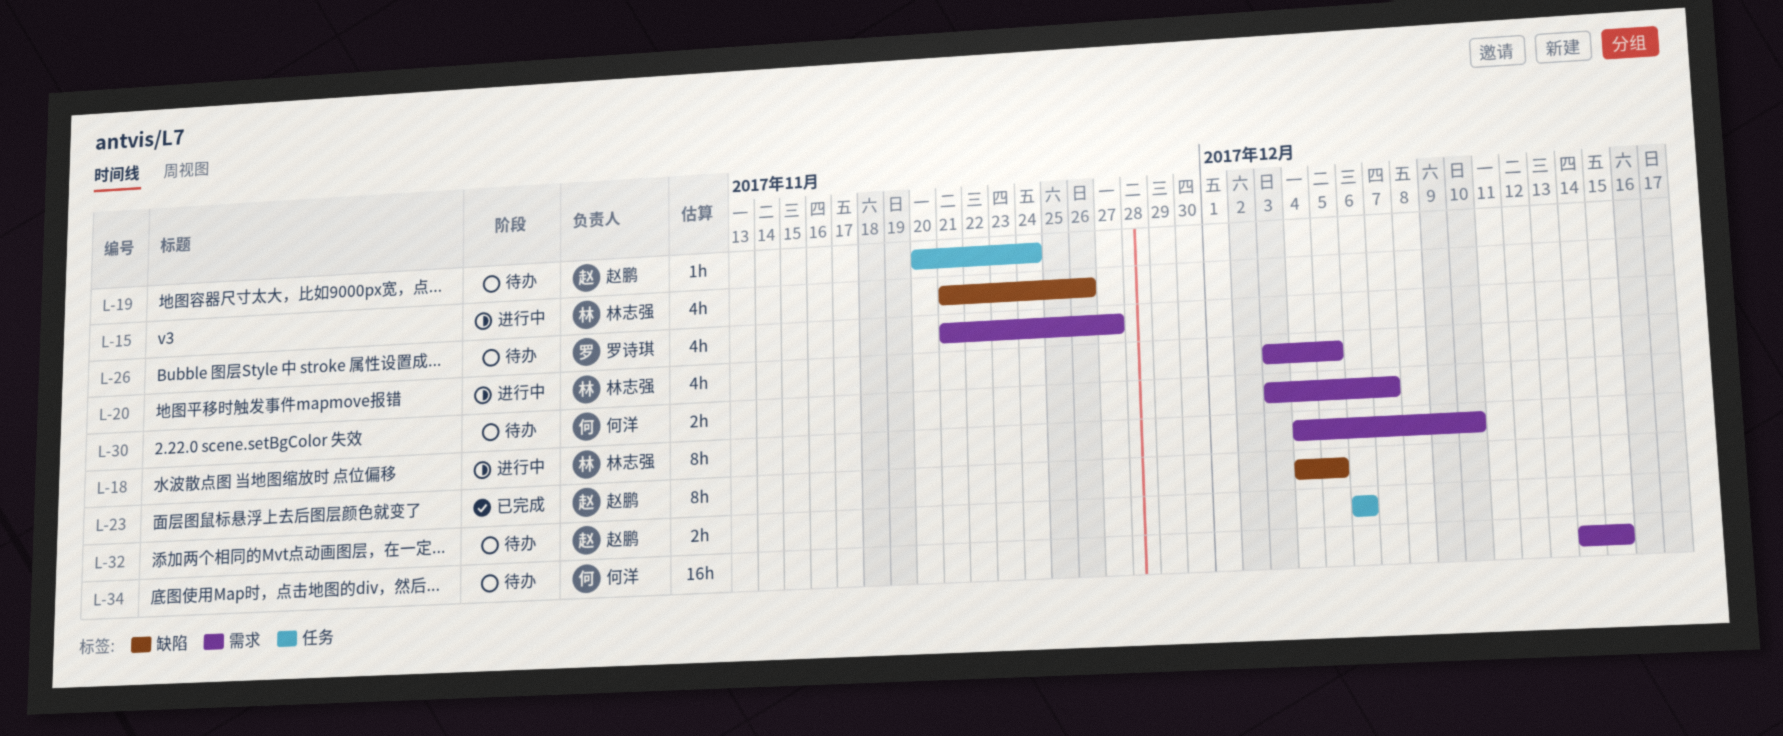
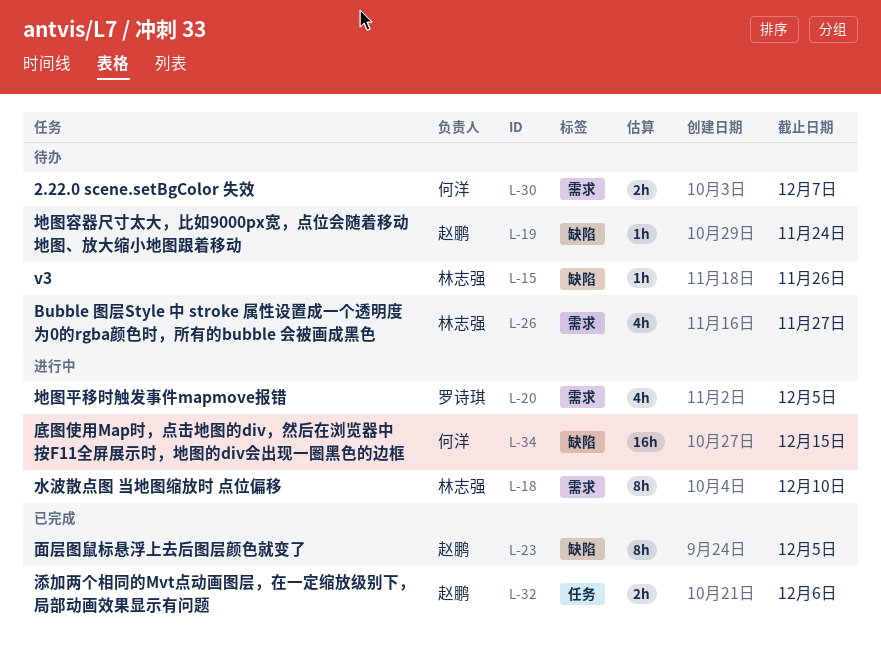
L-15, status: 进行中 -> 待办
L-15, estimate: 4h -> 1h
L-19, label: 任务 -> 缺陷
L-20, owner: 林志强 -> 罗诗琪
L-26, owner: 罗诗琪 -> 林志强
L-32, status: 待办 -> 已完成
L-34, status: 待办 -> 进行中
L-34, label: 需求 -> 缺陷

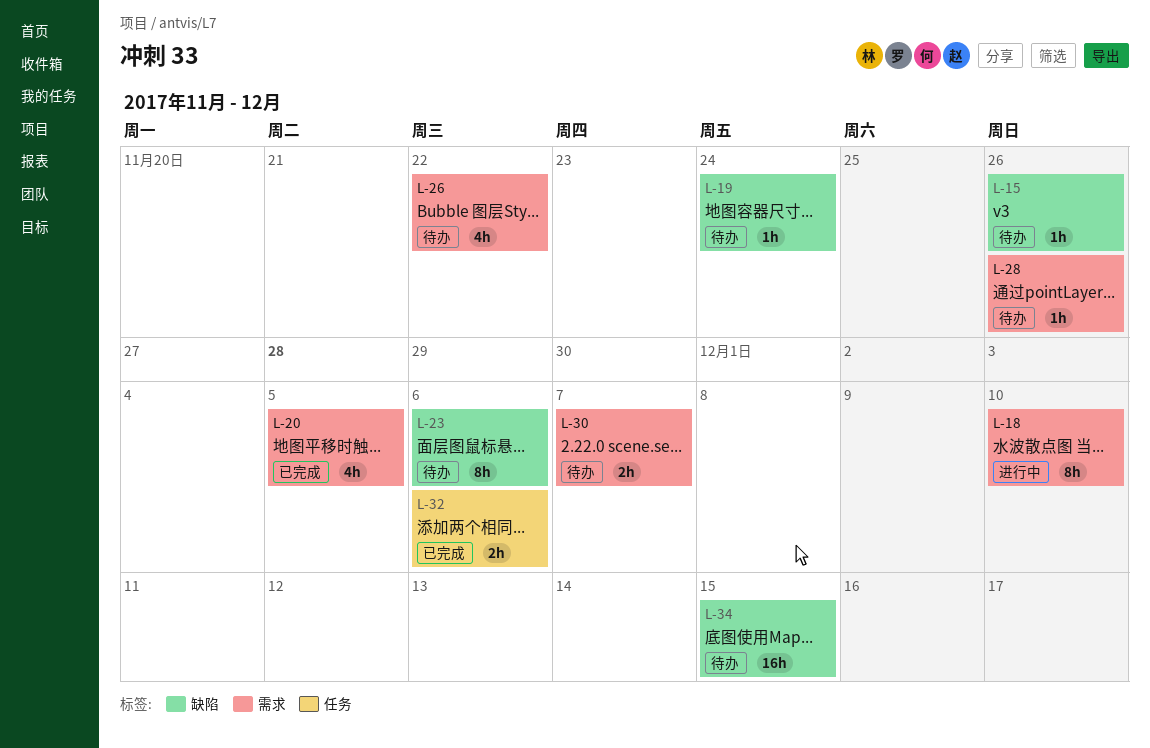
L-20, status: 进行中 -> 已完成
L-23, status: 已完成 -> 待办
L-23, due: Dec 5 -> Dec 6
L-26, due: Nov 27 -> Nov 22
L-28: none -> present
L-34, status: 进行中 -> 待办

